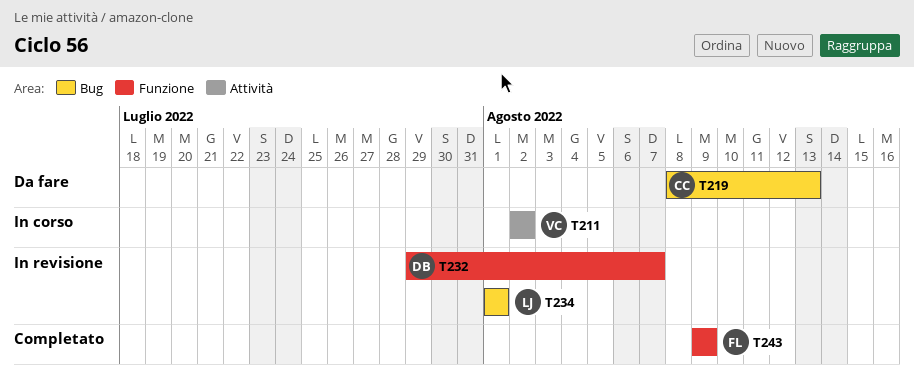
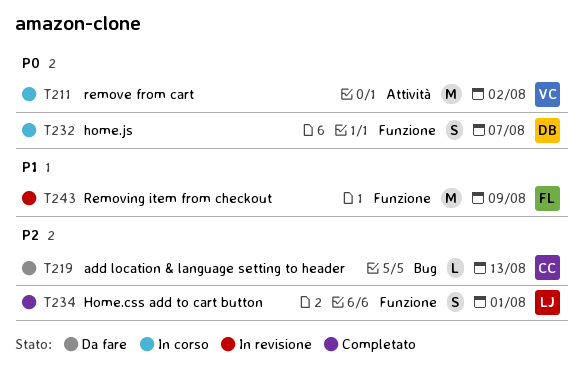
T232, status: In revisione -> In corso
T234, status: In revisione -> Completato
T234, label: Bug -> Funzione
T243, status: Completato -> In revisione

